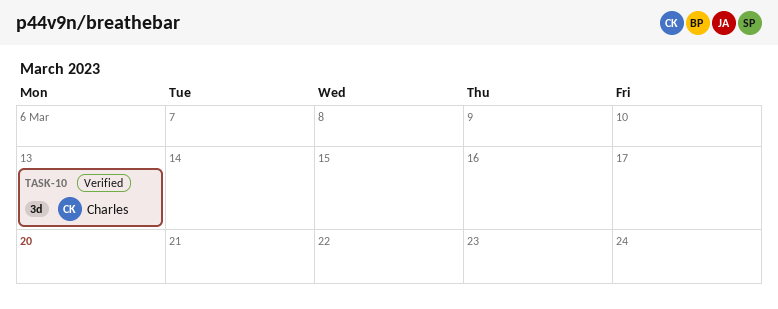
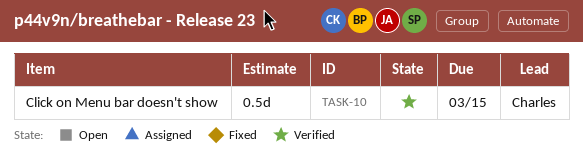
TASK-10, estimate: 3d -> 0.5d
TASK-10, due: Mar 13 -> Mar 15

